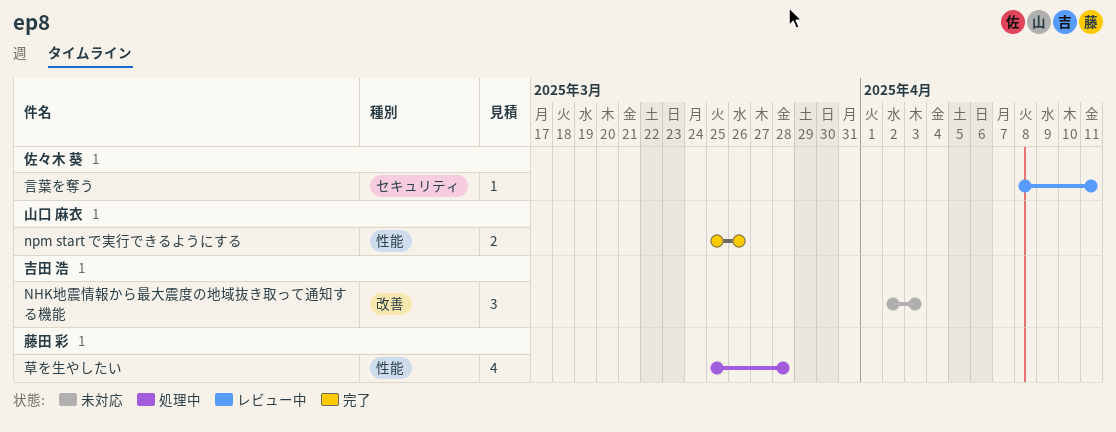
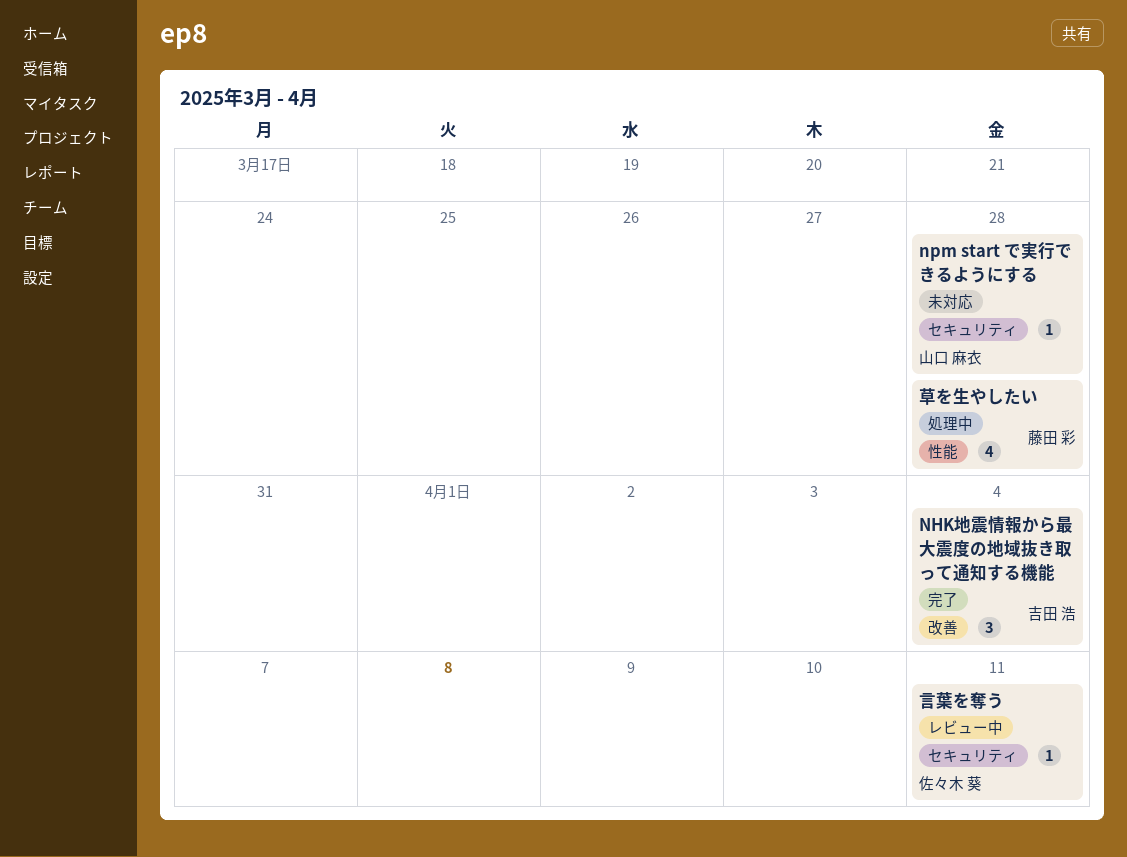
NHK地震情報から最大震度の地域抜き取って通知する機能, status: 未対応 -> 完了
NHK地震情報から最大震度の地域抜き取って通知する機能, due: Apr 3 -> Apr 4
npm start で実行できるようにする, status: 完了 -> 未対応
npm start で実行できるようにする, label: 性能 -> セキュリティ
npm start で実行できるようにする, estimate: 2 -> 1
npm start で実行できるようにする, due: Mar 26 -> Mar 28

